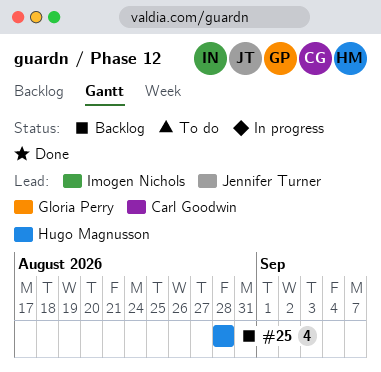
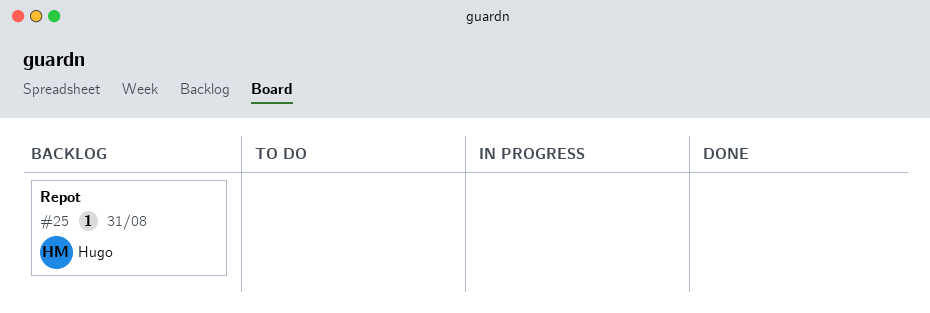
#25, estimate: 4 -> 1
#25, due: Aug 28 -> Aug 31

